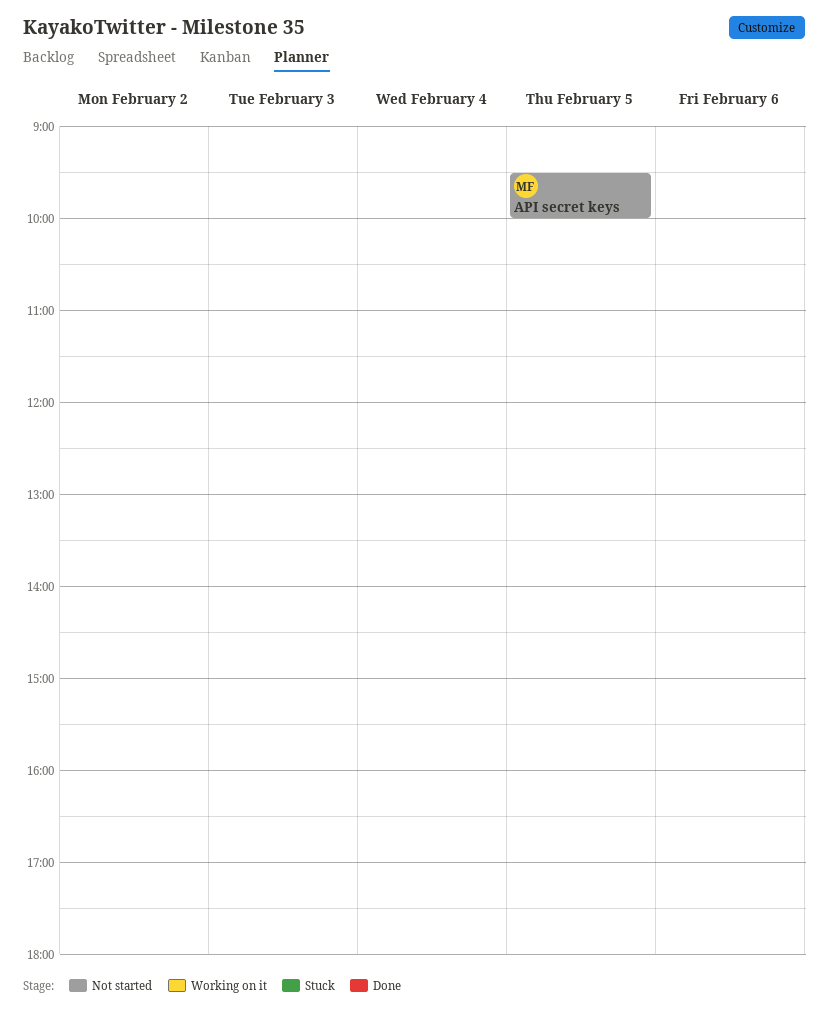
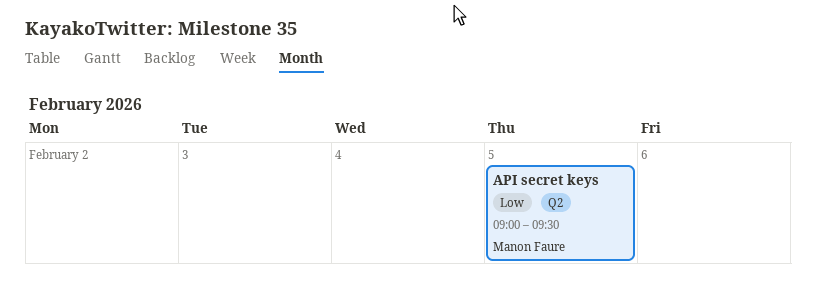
API secret keys, begins: 09:30 -> 09:00
API secret keys, ends: 10:00 -> 09:30

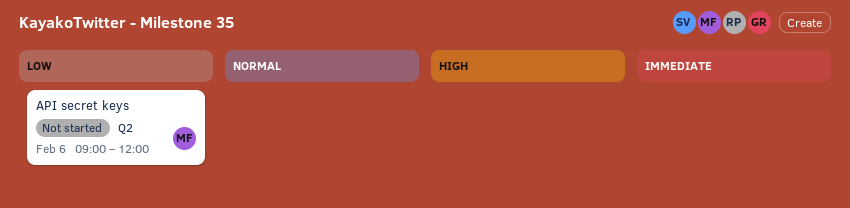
API secret keys, day: Feb 5 -> Feb 6
API secret keys, ends: 09:30 -> 12:00

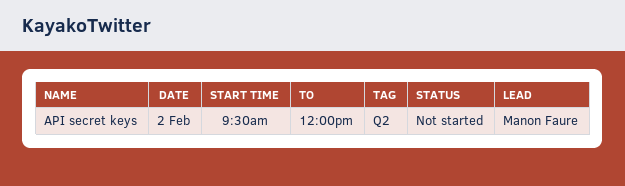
API secret keys, day: Feb 6 -> Feb 2
API secret keys, begins: 09:00 -> 09:30

